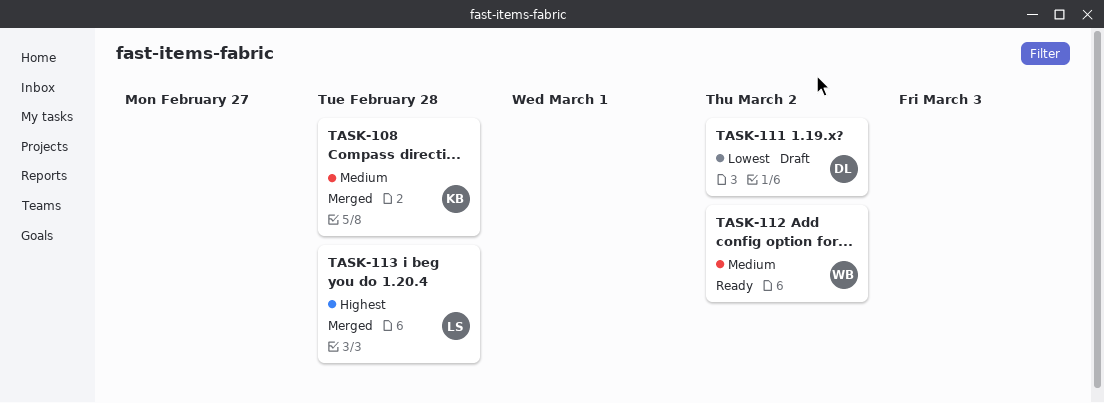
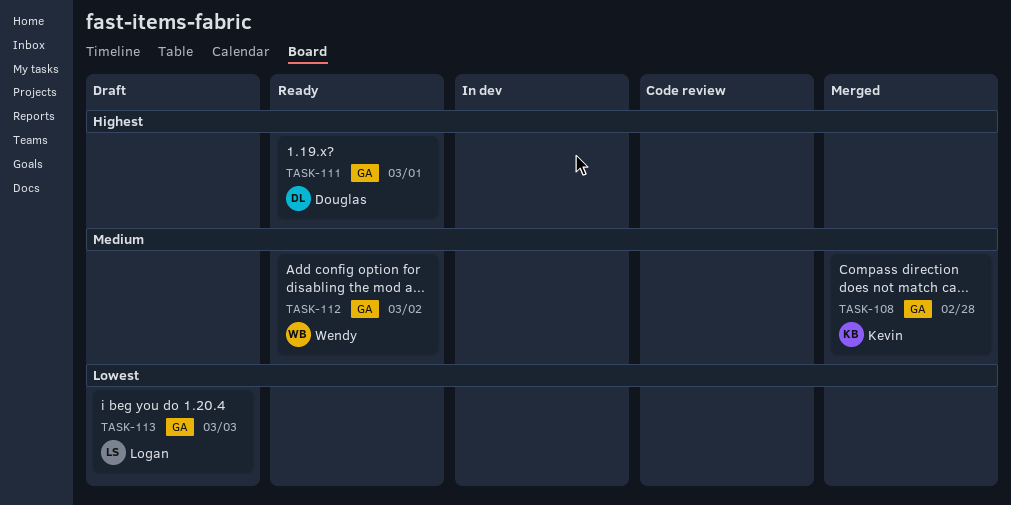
TASK-111, status: Draft -> Ready
TASK-111, priority: Lowest -> Highest
TASK-111, due: Mar 2 -> Mar 1
TASK-113, status: Merged -> Draft
TASK-113, priority: Highest -> Lowest
TASK-113, due: Feb 28 -> Mar 3

